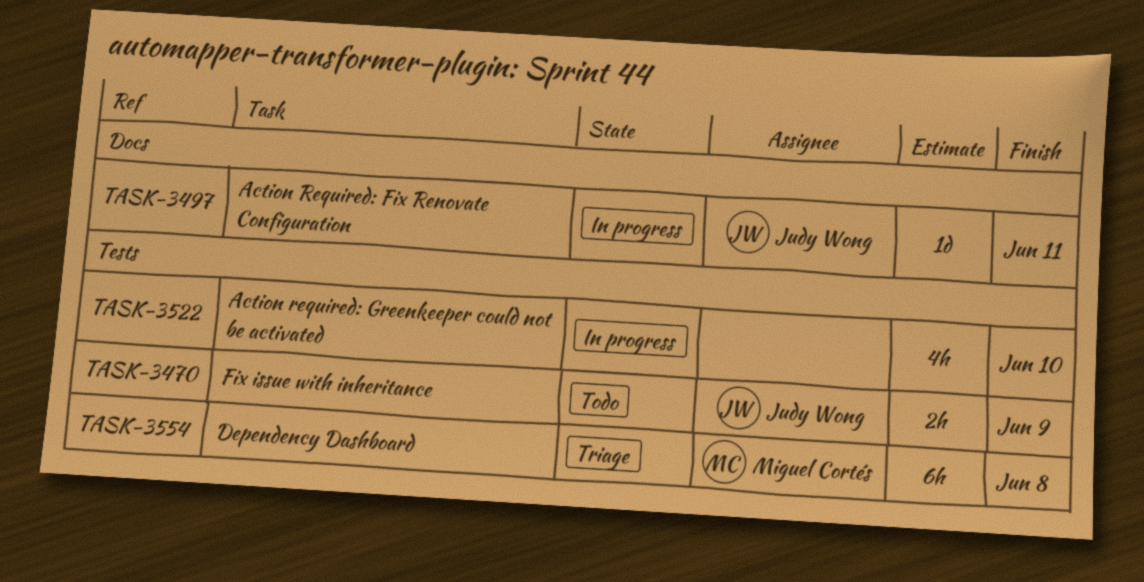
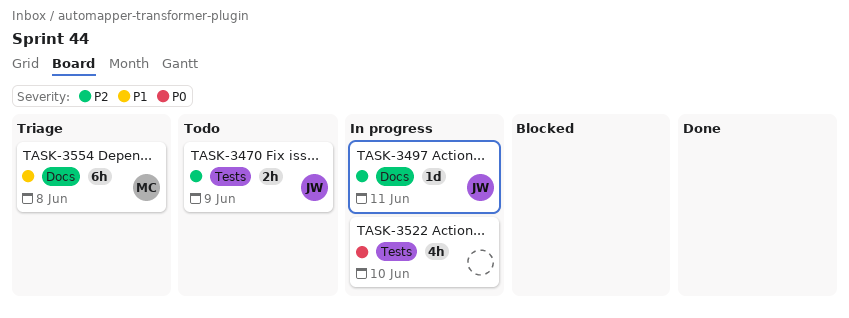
TASK-3554, label: Tests -> Docs

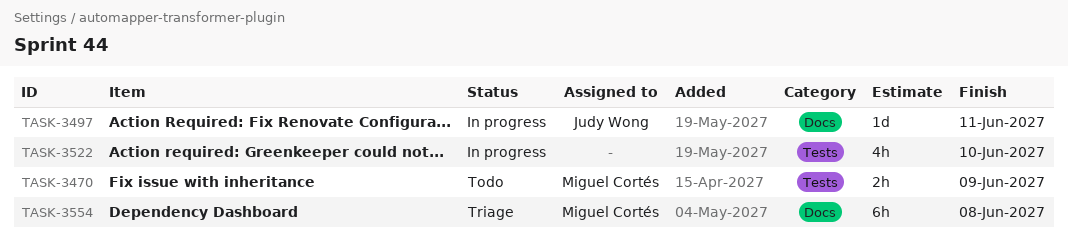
TASK-3470, owner: Judy Wong -> Miguel Cortés

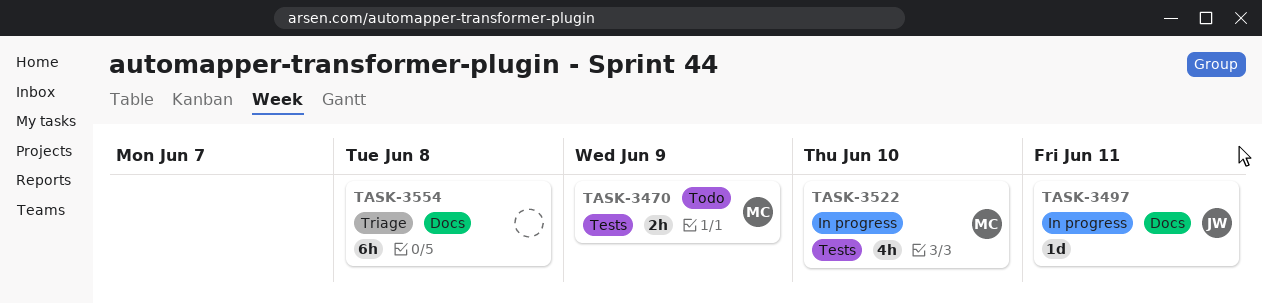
TASK-3522, owner: none -> Miguel Cortés
TASK-3554, owner: Miguel Cortés -> none

